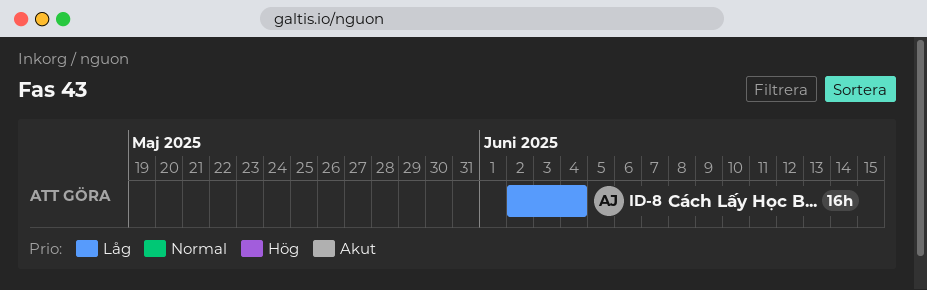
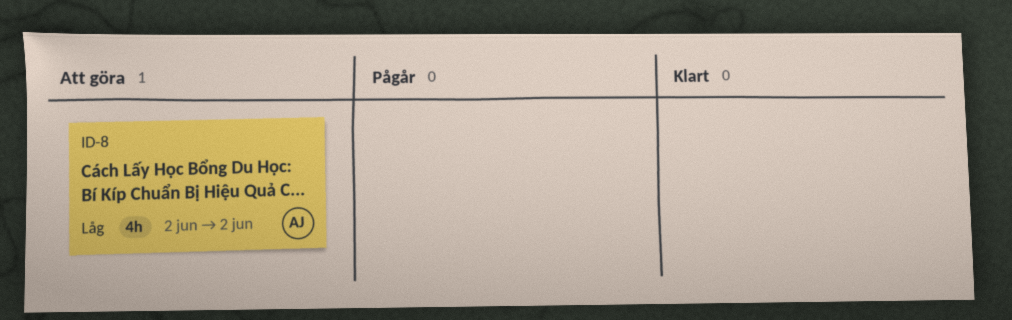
ID-8, estimate: 16h -> 4h
ID-8, due: Jun 4 -> Jun 2

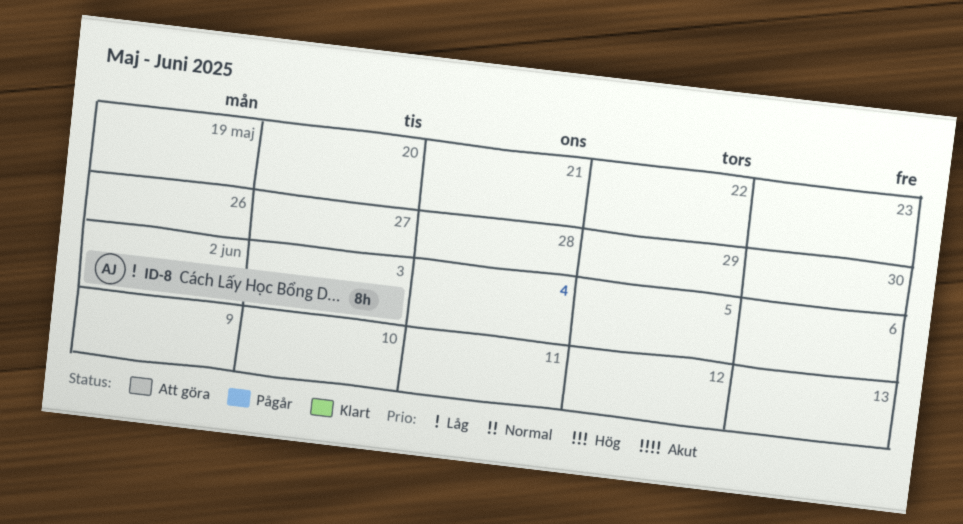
ID-8, estimate: 4h -> 8h
ID-8, due: Jun 2 -> Jun 3

